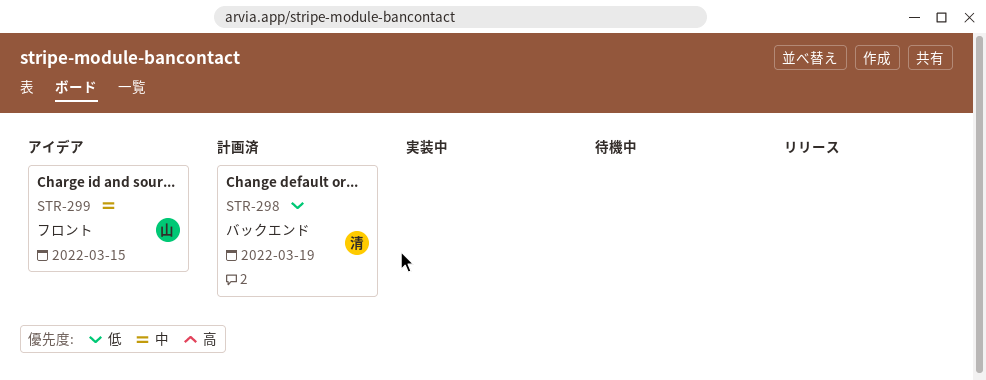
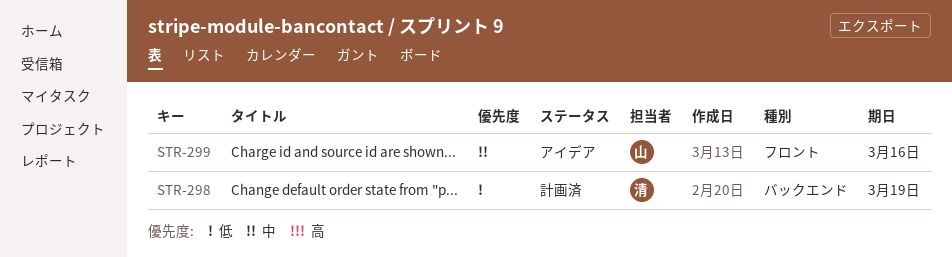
STR-299, due: Mar 15 -> Mar 16

